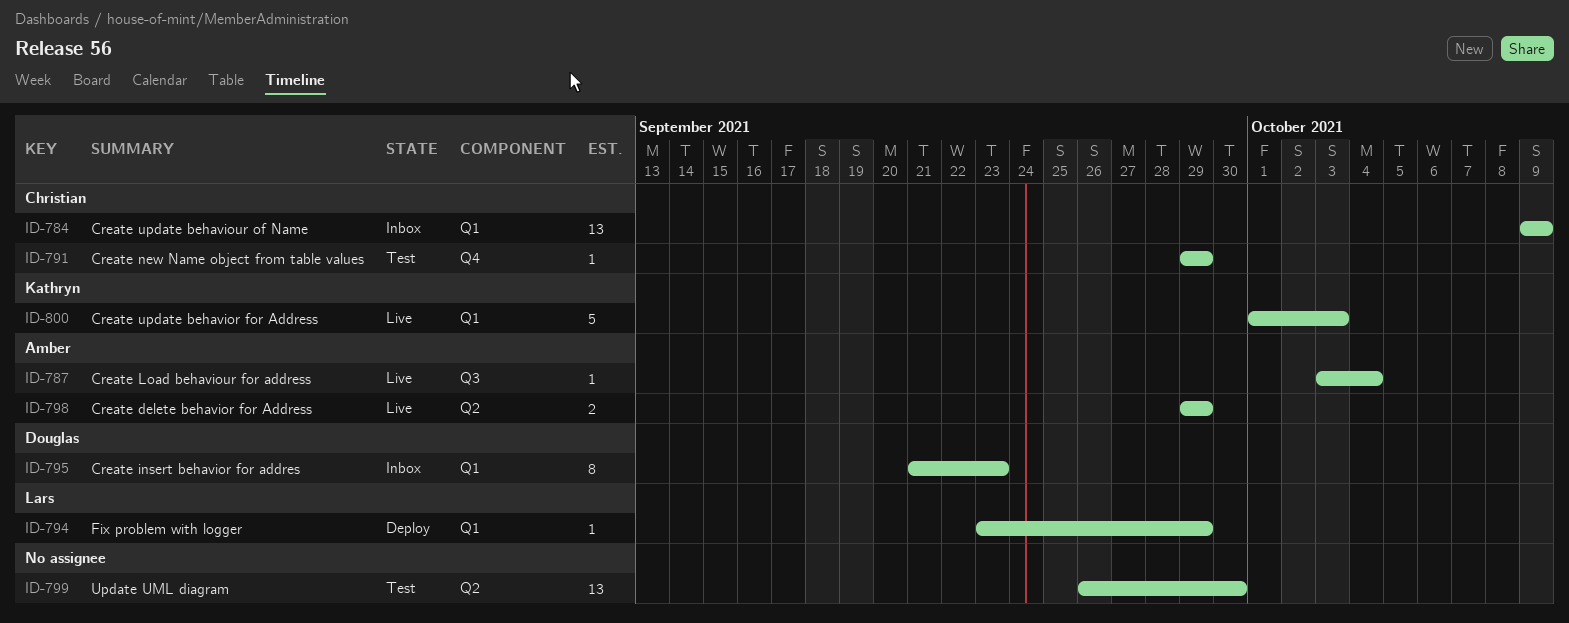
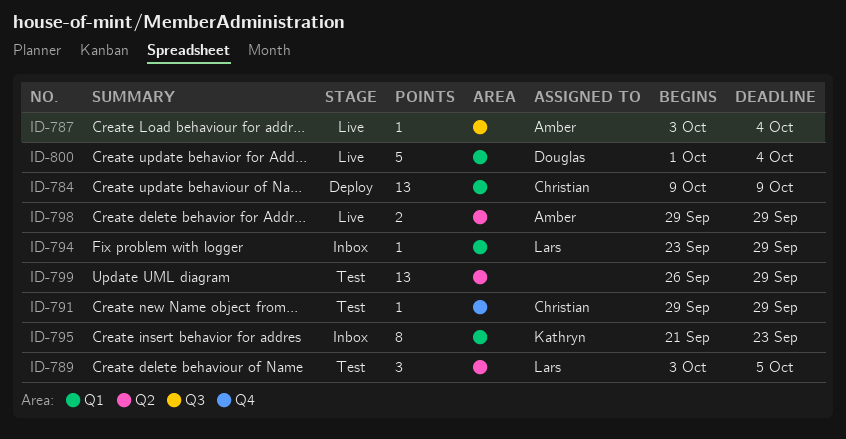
ID-784, status: Inbox -> Deploy
ID-789: none -> present
ID-794, status: Deploy -> Inbox
ID-795, owner: Douglas -> Kathryn
ID-799, due: Sep 30 -> Sep 29
ID-800, owner: Kathryn -> Douglas
ID-800, due: Oct 3 -> Oct 4

